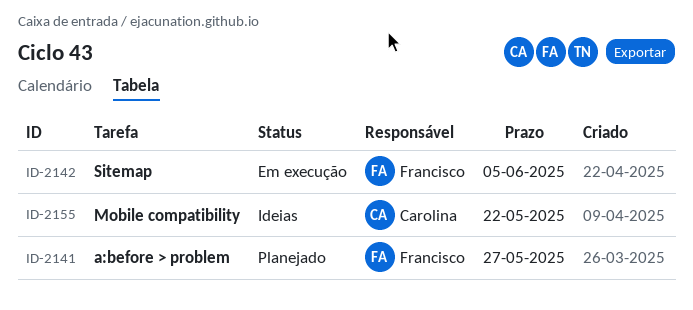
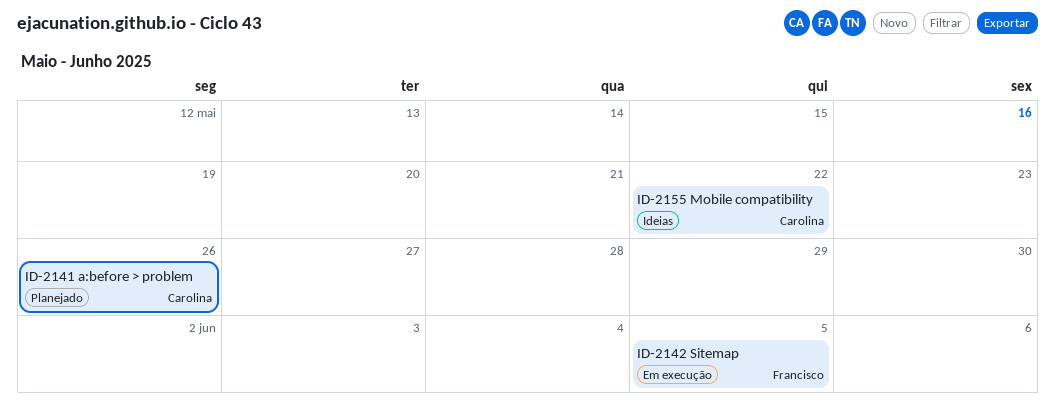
ID-2141, owner: Francisco -> Carolina
ID-2141, due: May 27 -> May 26

